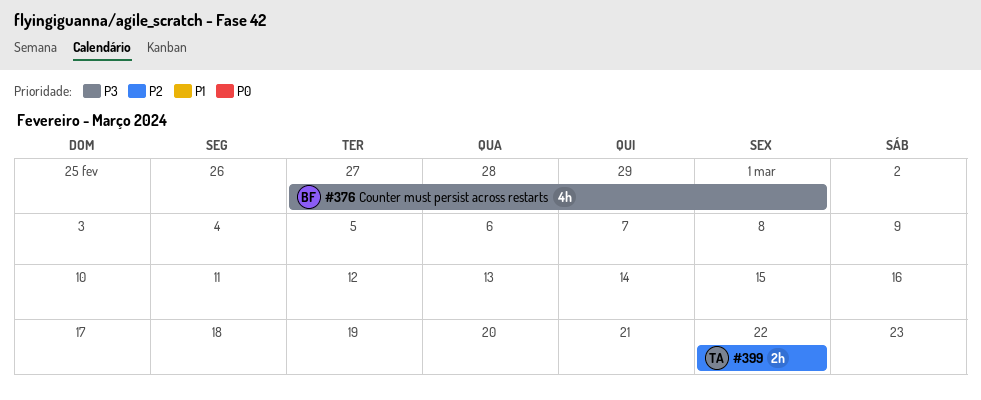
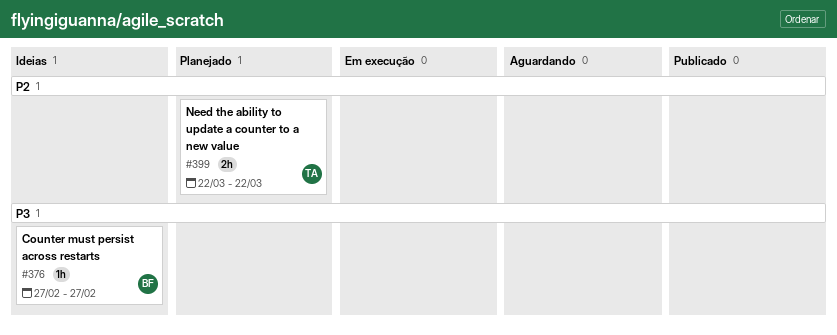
#376, estimate: 4h -> 1h
#376, due: Mar 1 -> Feb 27

